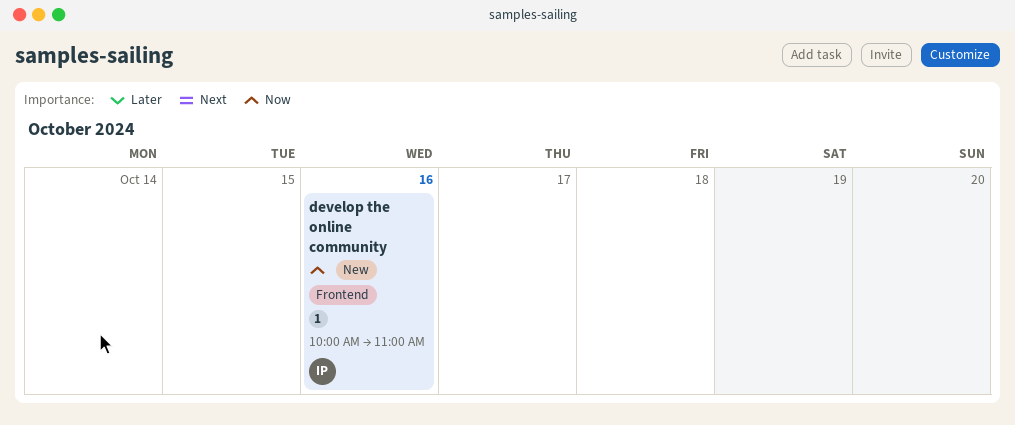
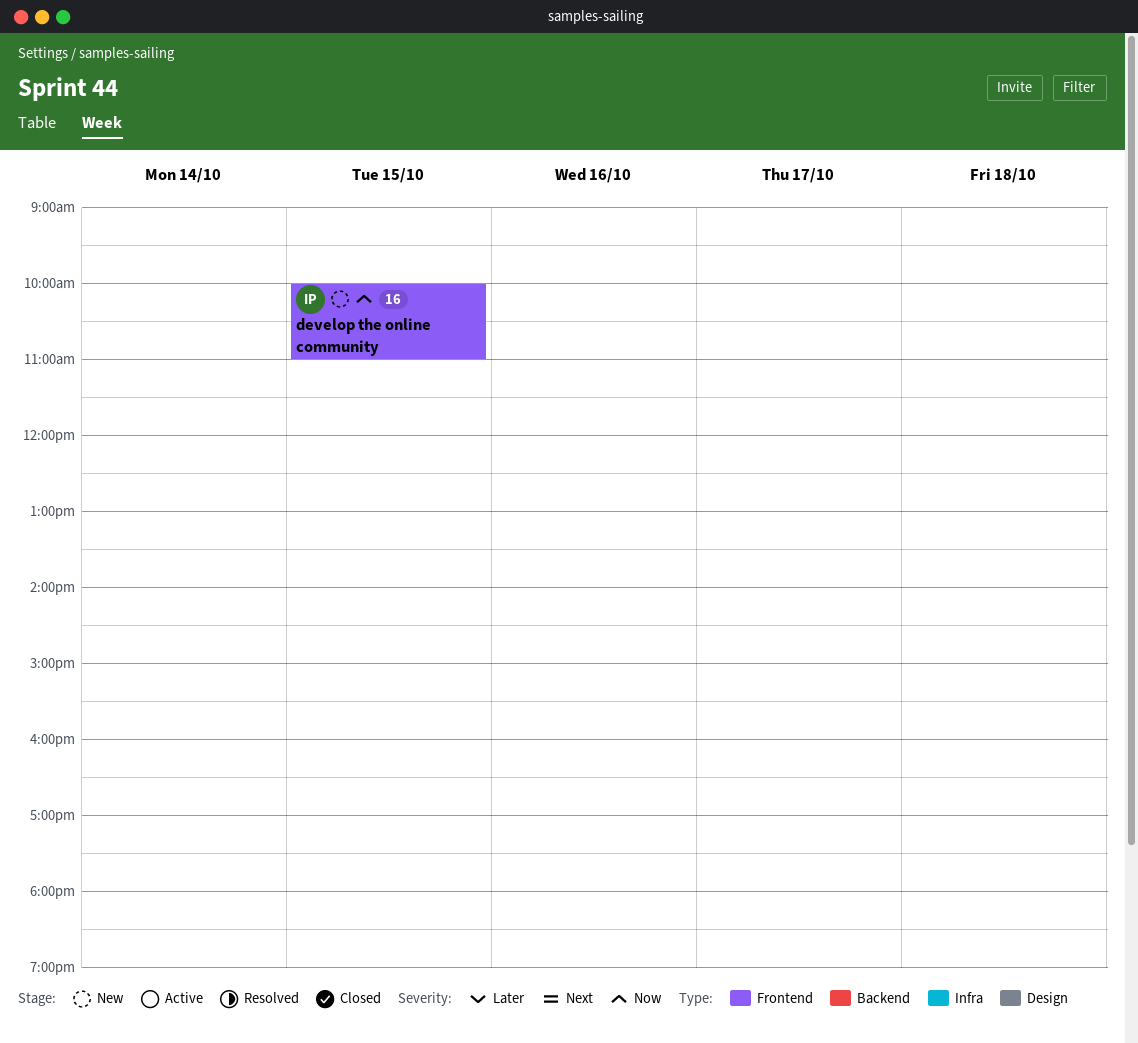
develop the online community, estimate: 1 -> 16
develop the online community, day: Oct 16 -> Oct 15

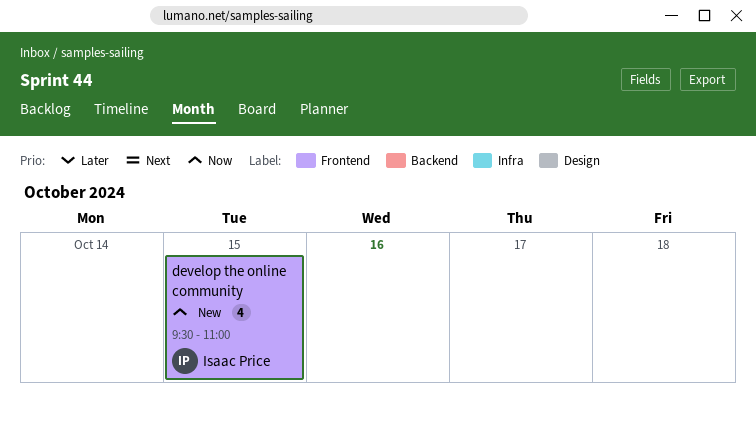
develop the online community, estimate: 16 -> 4
develop the online community, begins: 10:00 -> 09:30

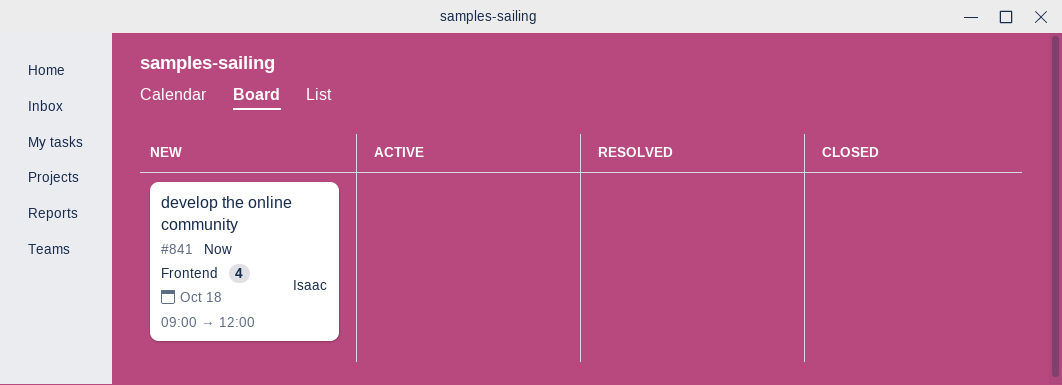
develop the online community, day: Oct 15 -> Oct 18
develop the online community, begins: 09:30 -> 09:00
develop the online community, ends: 11:00 -> 12:00

